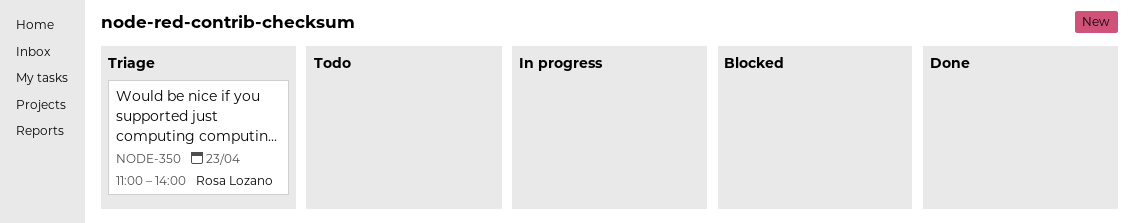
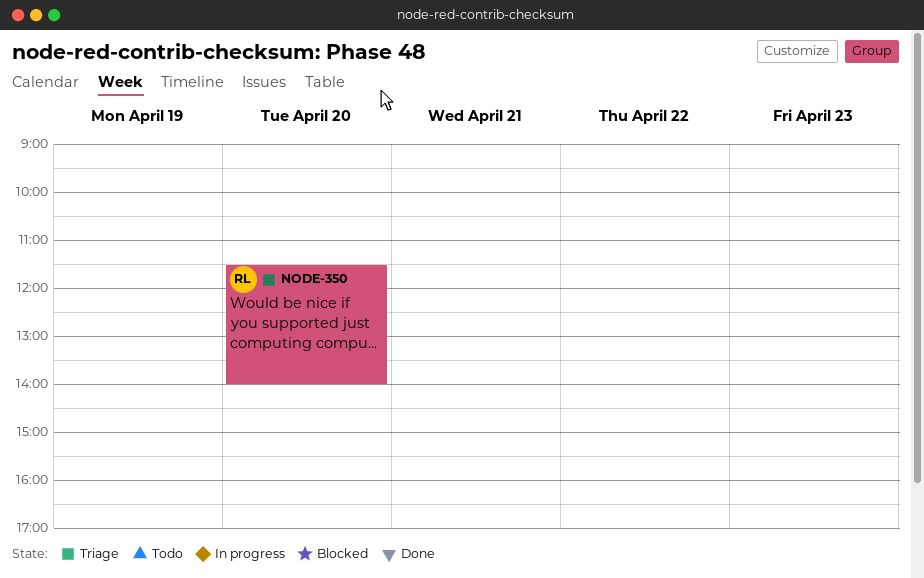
NODE-350, day: Apr 23 -> Apr 20
NODE-350, begins: 11:00 -> 11:30

